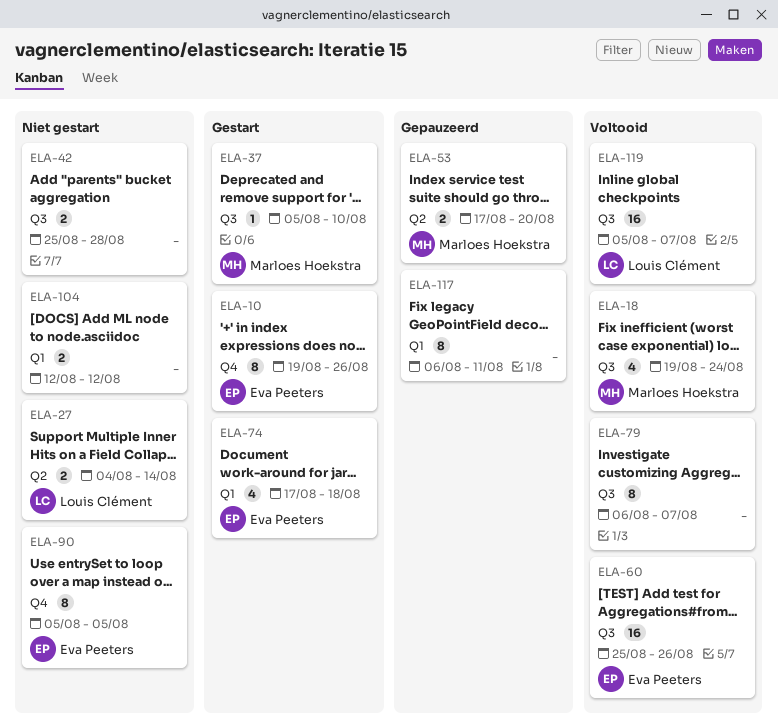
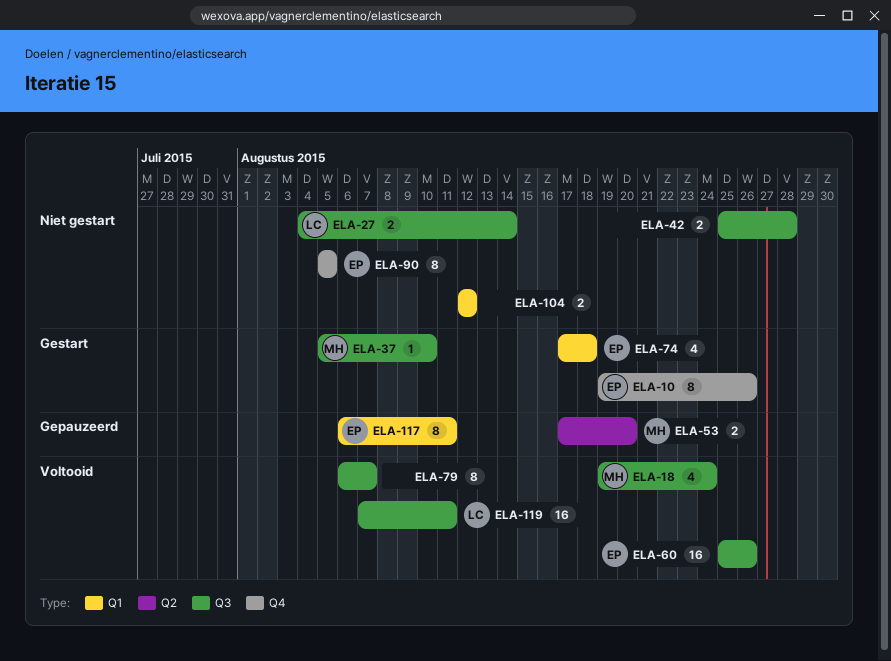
ELA-27, label: Q2 -> Q3
ELA-117, owner: none -> Eva Peeters
ELA-119, start: Aug 5 -> Aug 7
ELA-119, due: Aug 7 -> Aug 11

